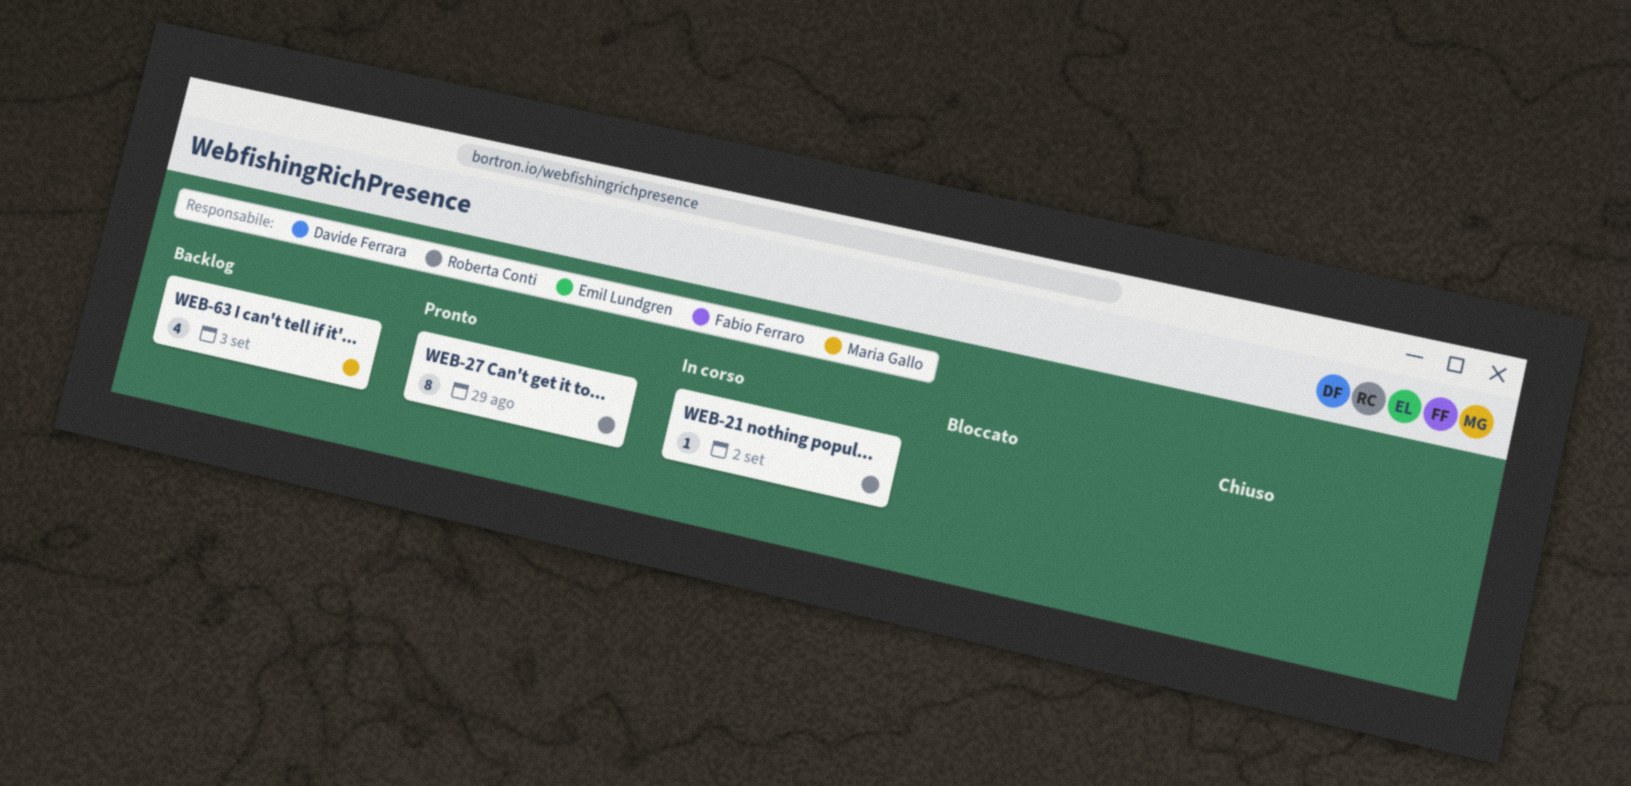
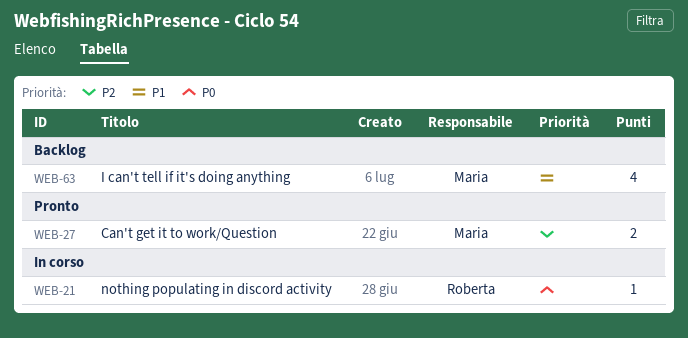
WEB-27, owner: Roberta Conti -> Maria Gallo
WEB-27, estimate: 8 -> 2

